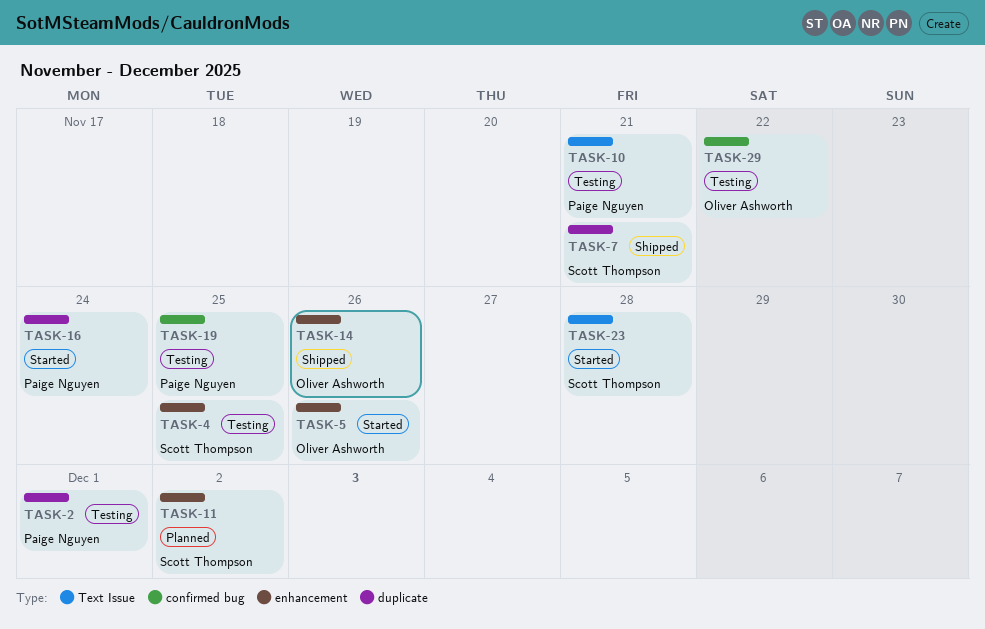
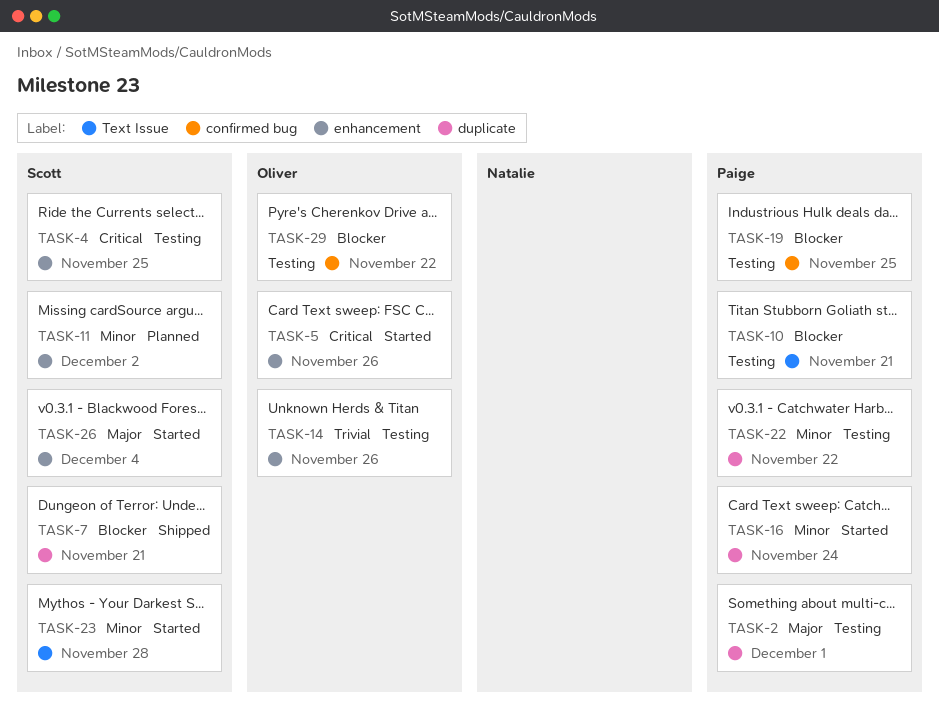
TASK-14, status: Shipped -> Testing
TASK-22: none -> present
TASK-26: none -> present

